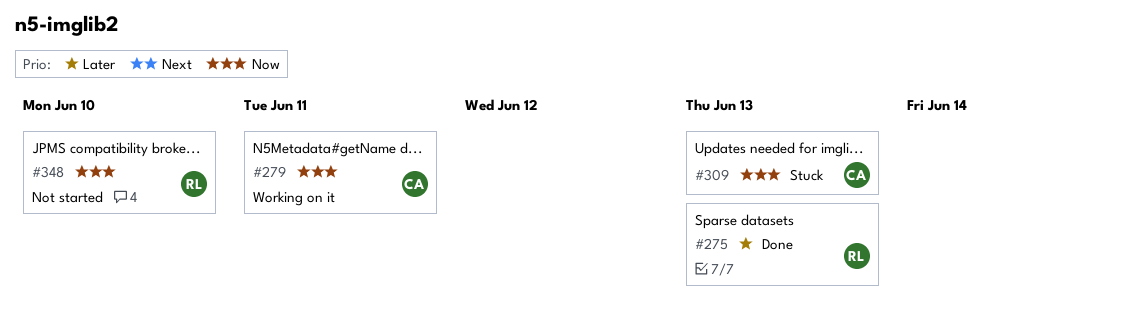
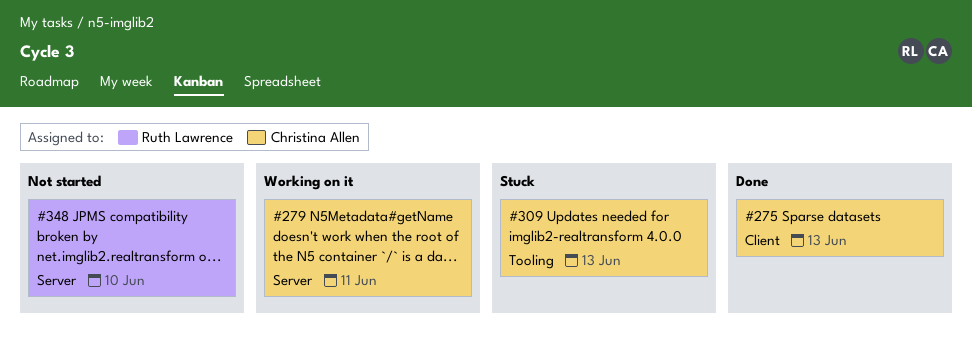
#275, owner: Ruth Lawrence -> Christina Allen

